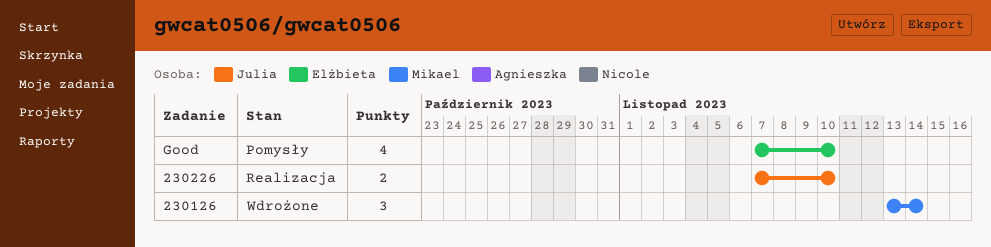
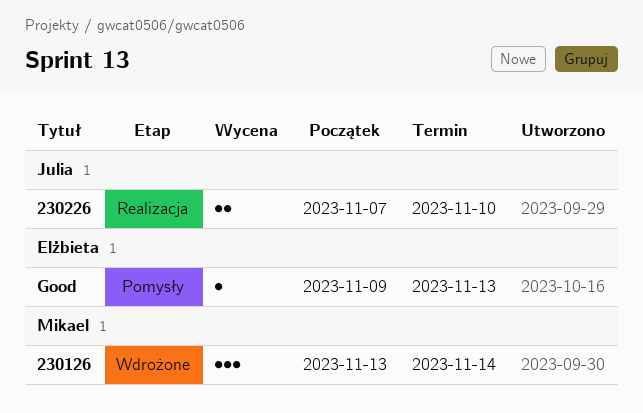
Good, estimate: 4 -> 1
Good, start: Nov 7 -> Nov 9
Good, due: Nov 10 -> Nov 13

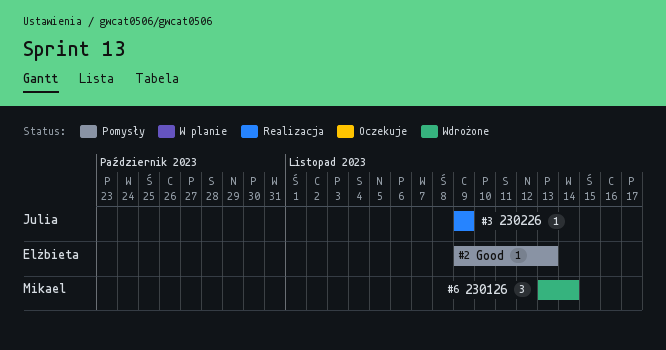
230226, estimate: 2 -> 1
230226, start: Nov 7 -> Nov 9
230226, due: Nov 10 -> Nov 9

